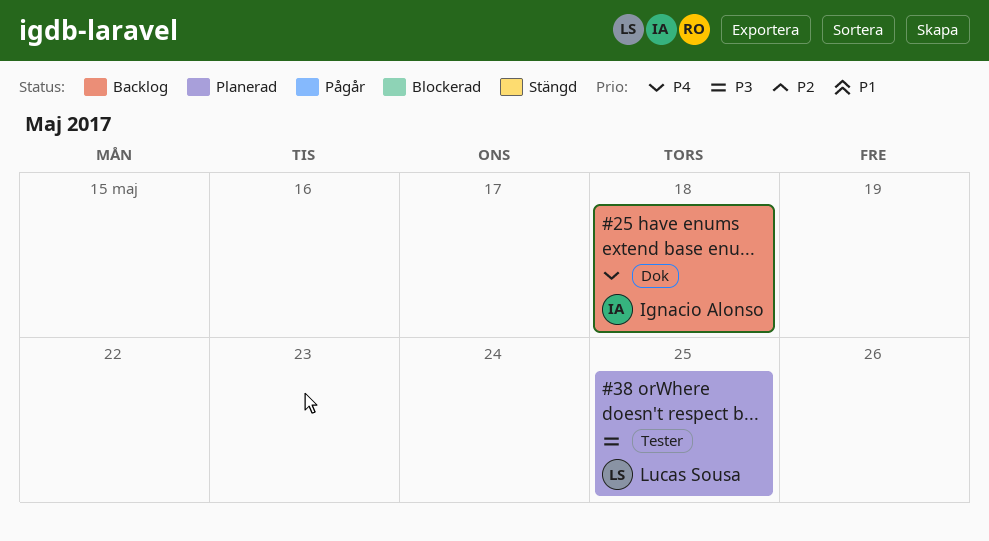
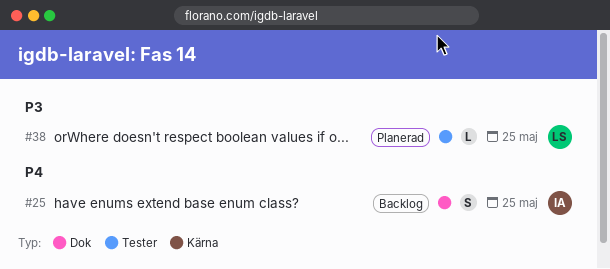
#25, due: May 18 -> May 25

